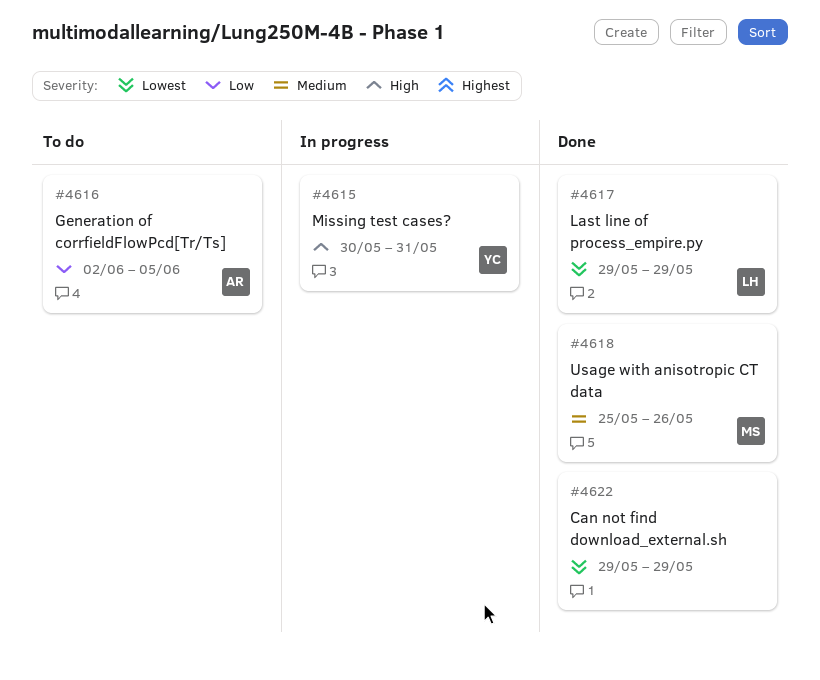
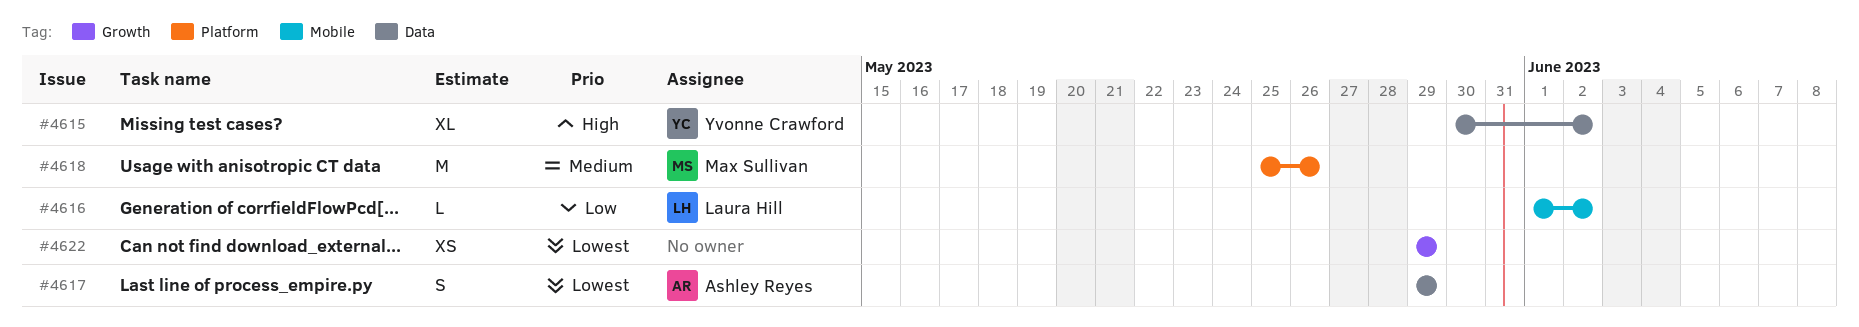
#4615, due: May 31 -> Jun 2
#4616, owner: Ashley Reyes -> Laura Hill
#4616, start: Jun 2 -> Jun 1
#4616, due: Jun 5 -> Jun 2
#4617, owner: Laura Hill -> Ashley Reyes

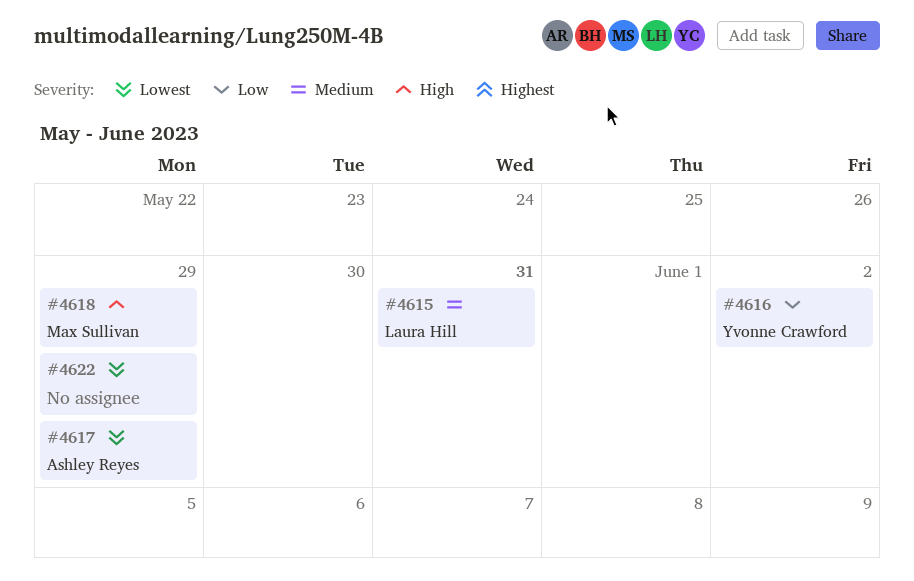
#4615, owner: Yvonne Crawford -> Laura Hill
#4615, priority: High -> Medium
#4615, due: Jun 2 -> May 31
#4616, owner: Laura Hill -> Yvonne Crawford
#4618, priority: Medium -> High
#4618, due: May 26 -> May 29

